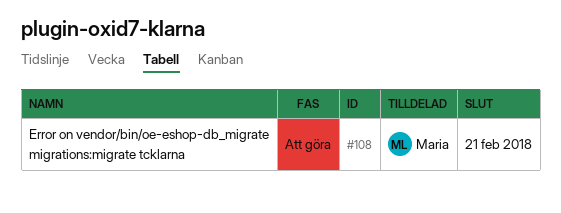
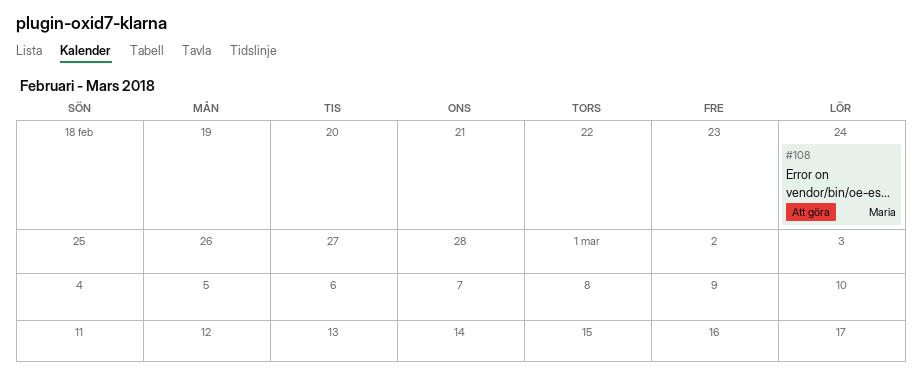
#108, due: Feb 21 -> Feb 24

